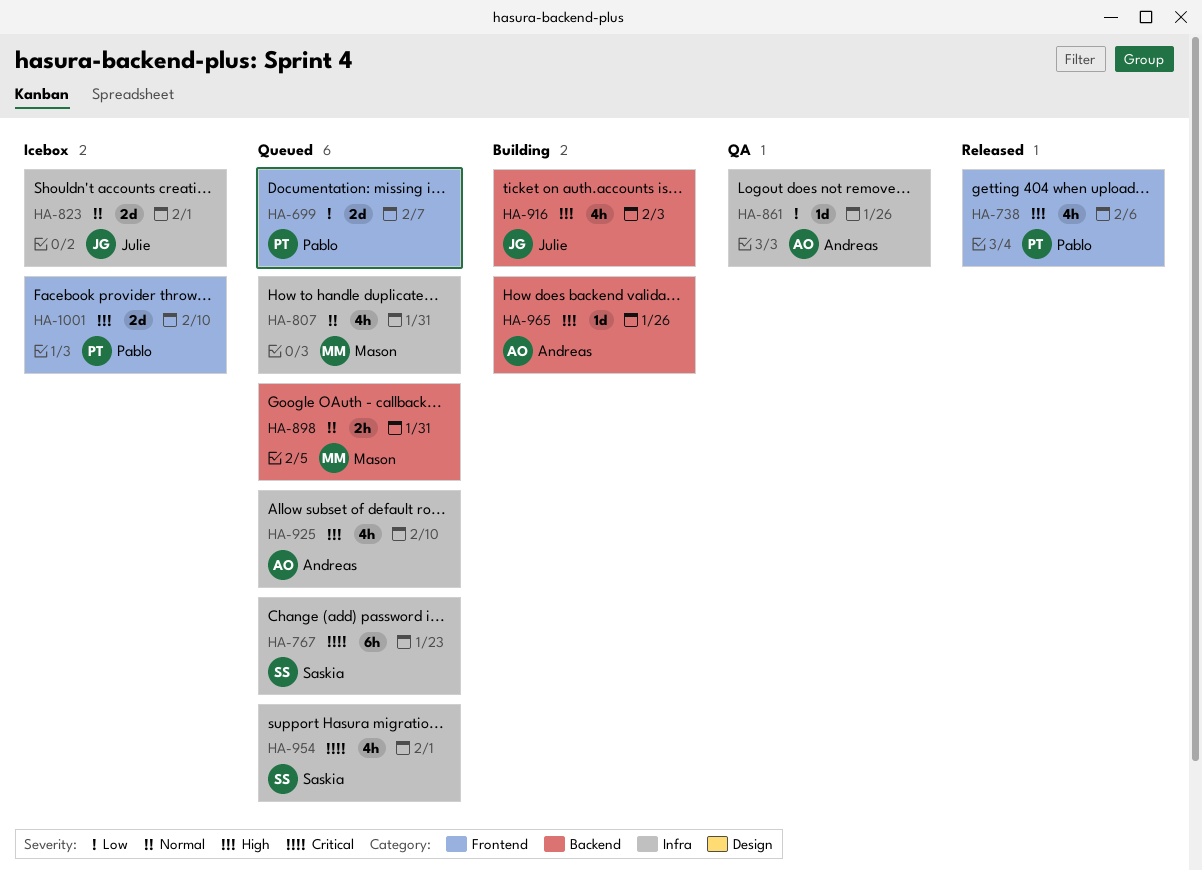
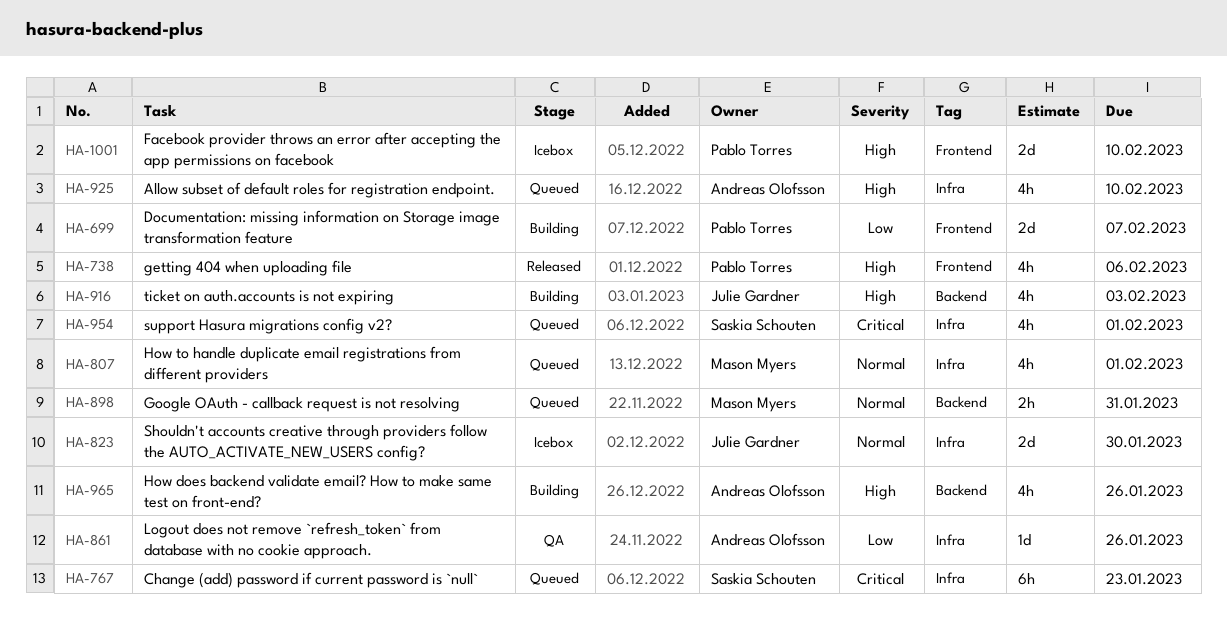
HA-699, status: Queued -> Building
HA-807, due: Jan 31 -> Feb 1
HA-823, due: Feb 1 -> Jan 30
HA-965, estimate: 1d -> 4h

